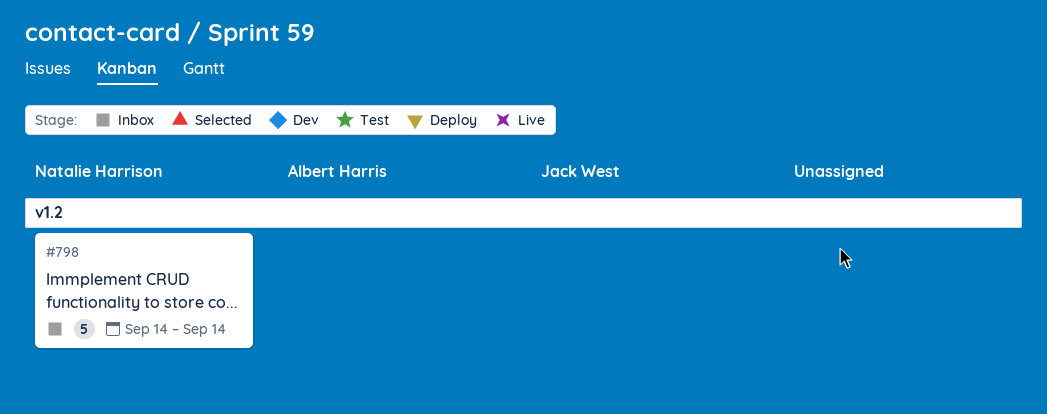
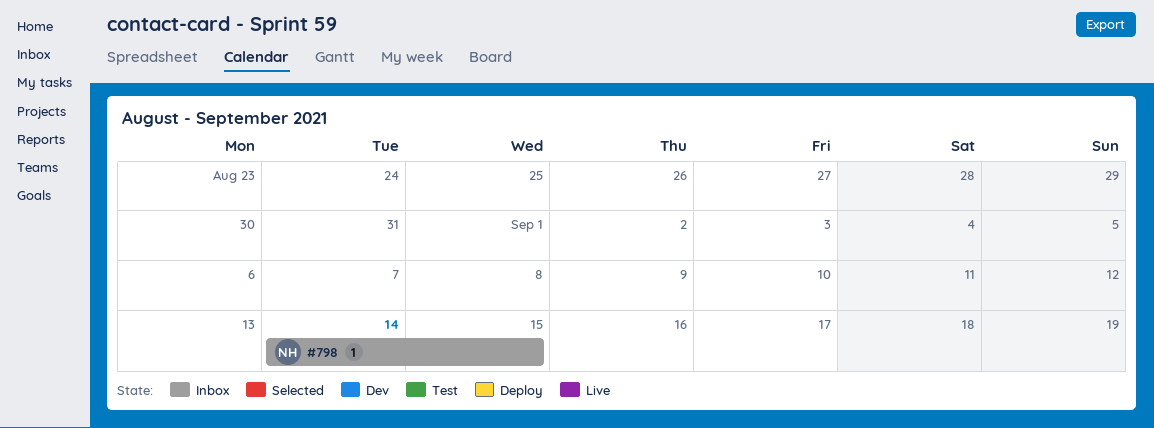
#798, estimate: 5 -> 1
#798, due: Sep 14 -> Sep 15

